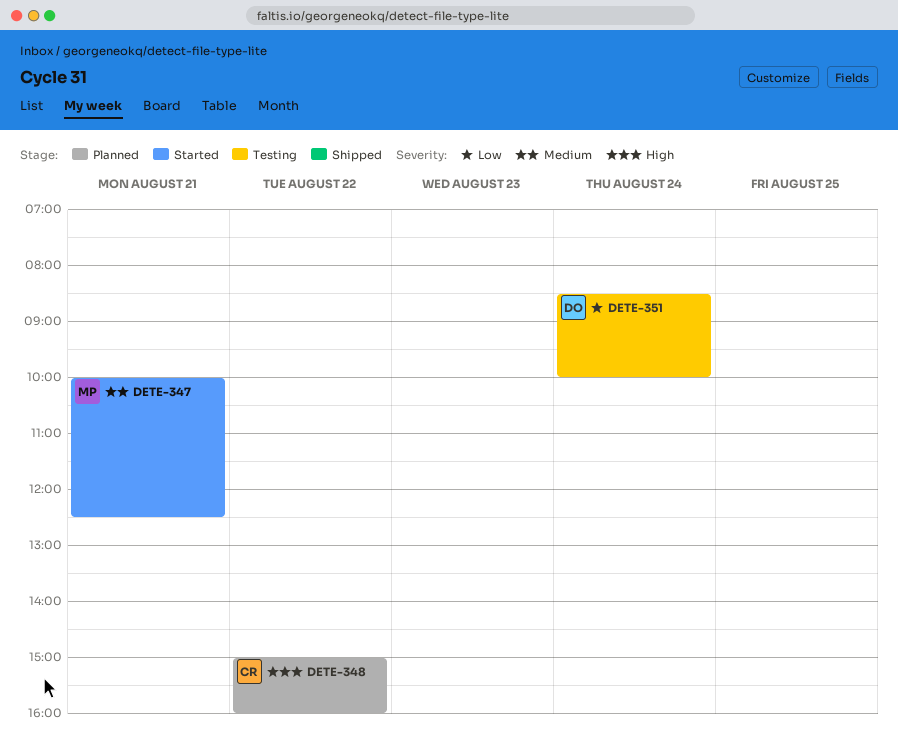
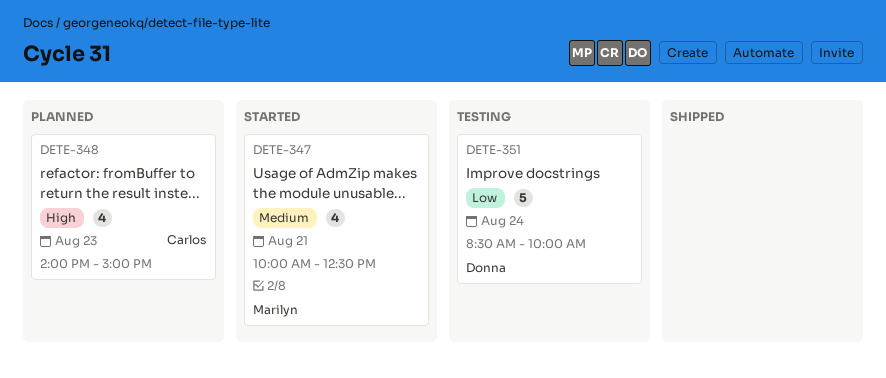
DETE-348, day: Aug 22 -> Aug 23
DETE-348, begins: 15:00 -> 14:00
DETE-348, ends: 16:00 -> 15:00

